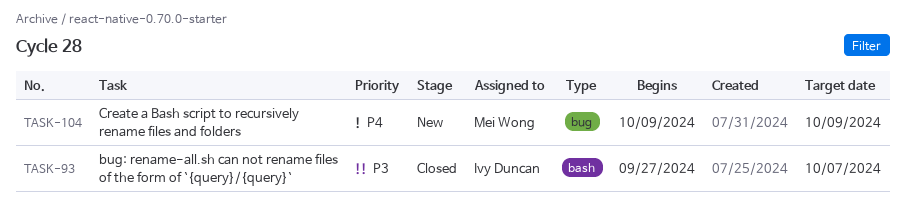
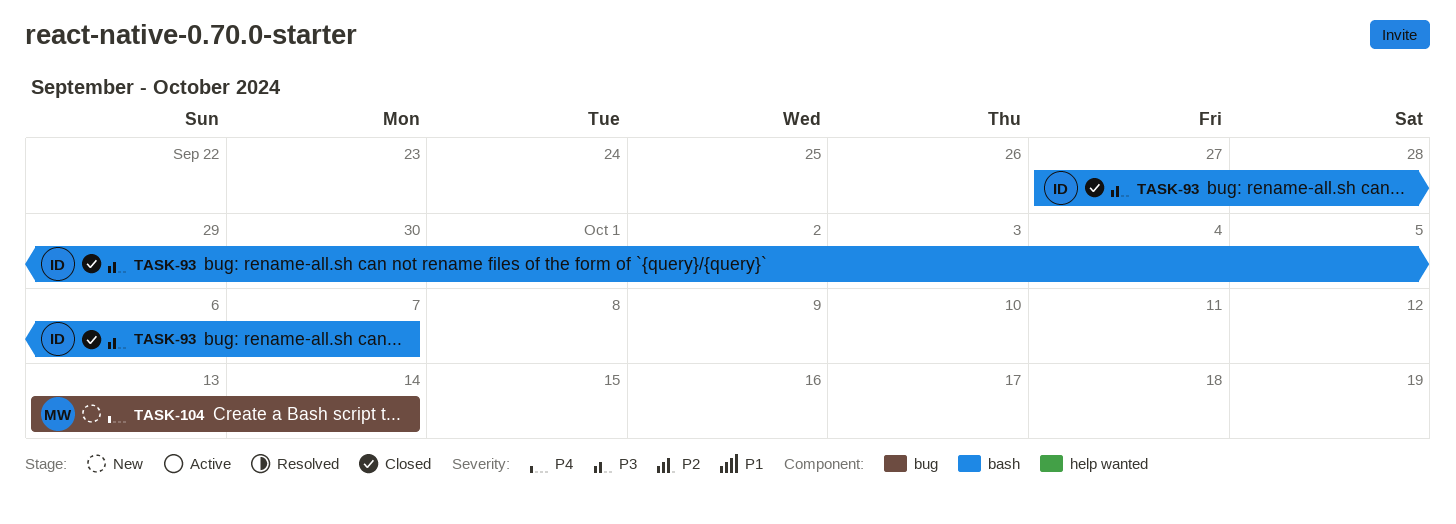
TASK-104, start: Oct 9 -> Oct 13
TASK-104, due: Oct 9 -> Oct 14

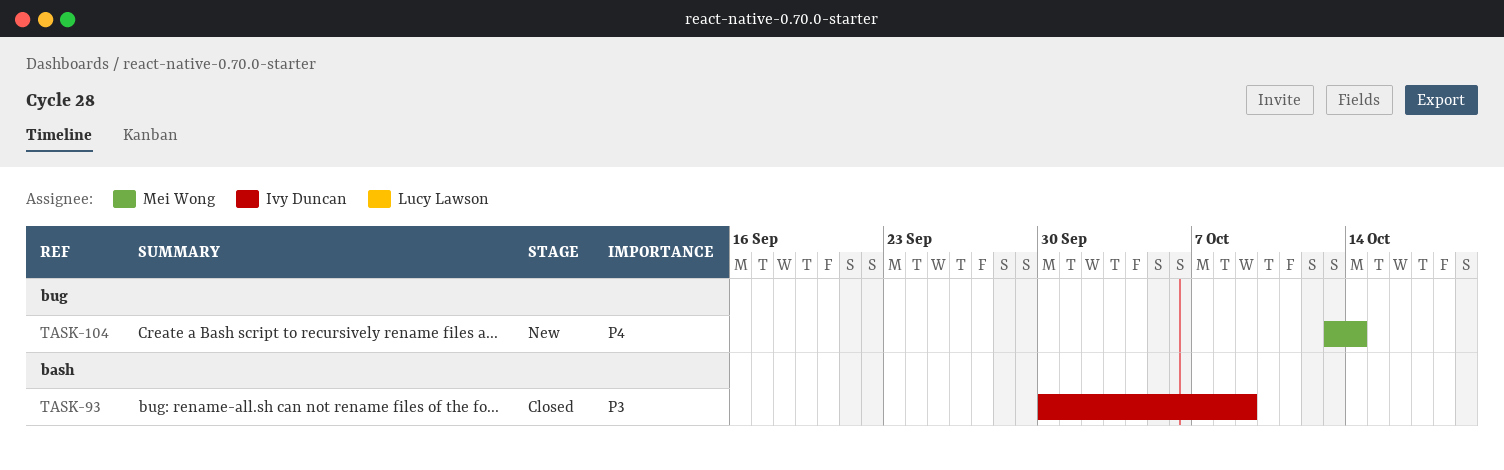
TASK-93, start: Sep 27 -> Sep 30
TASK-93, due: Oct 7 -> Oct 9

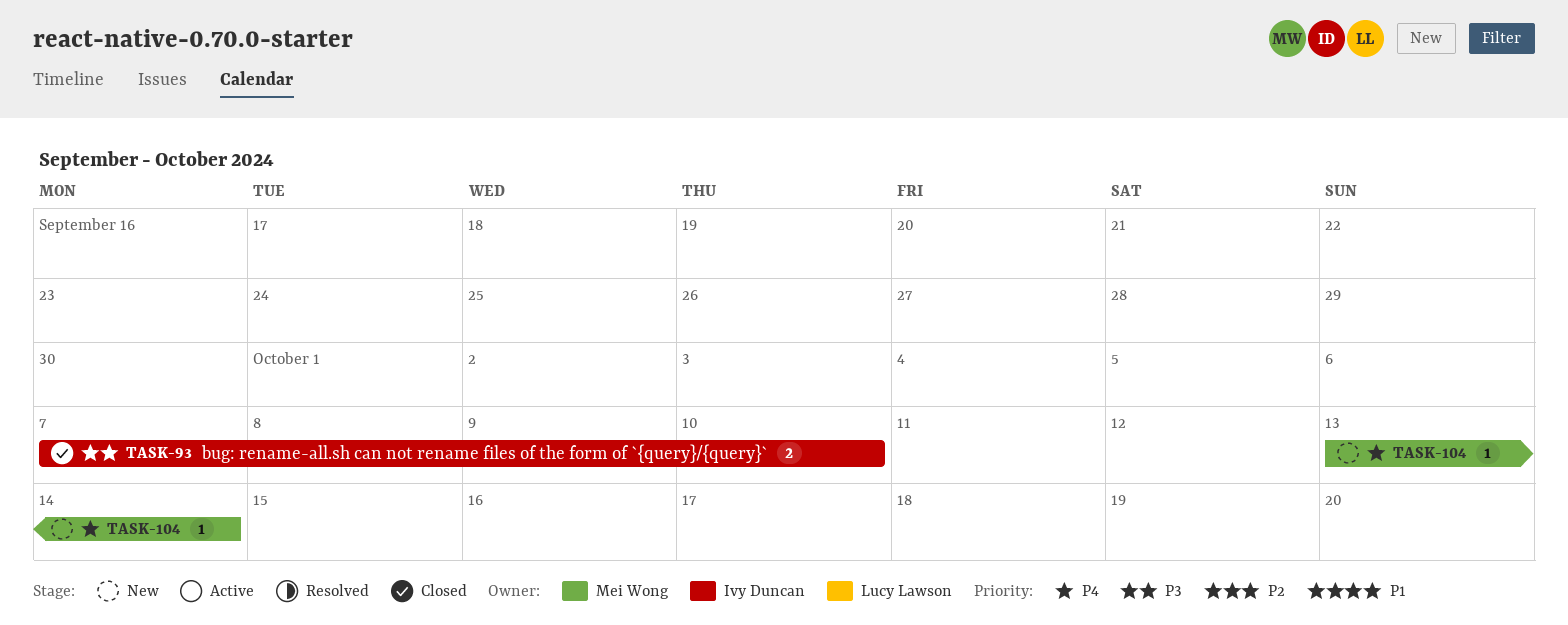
TASK-93, start: Sep 30 -> Oct 7
TASK-93, due: Oct 9 -> Oct 10

